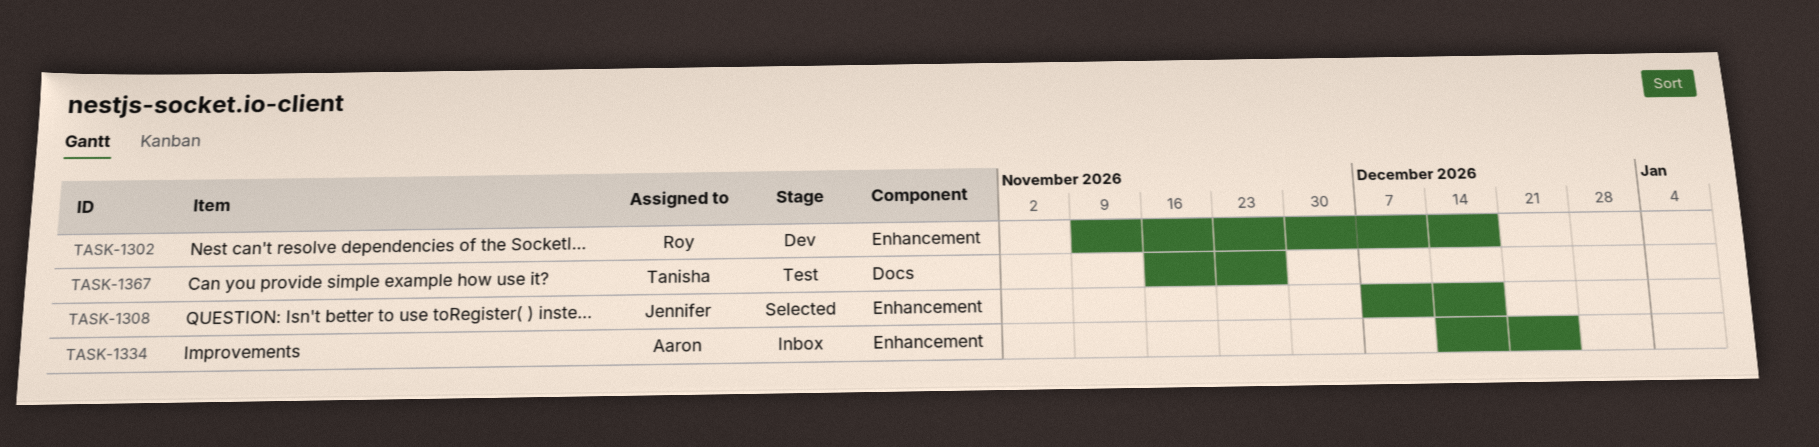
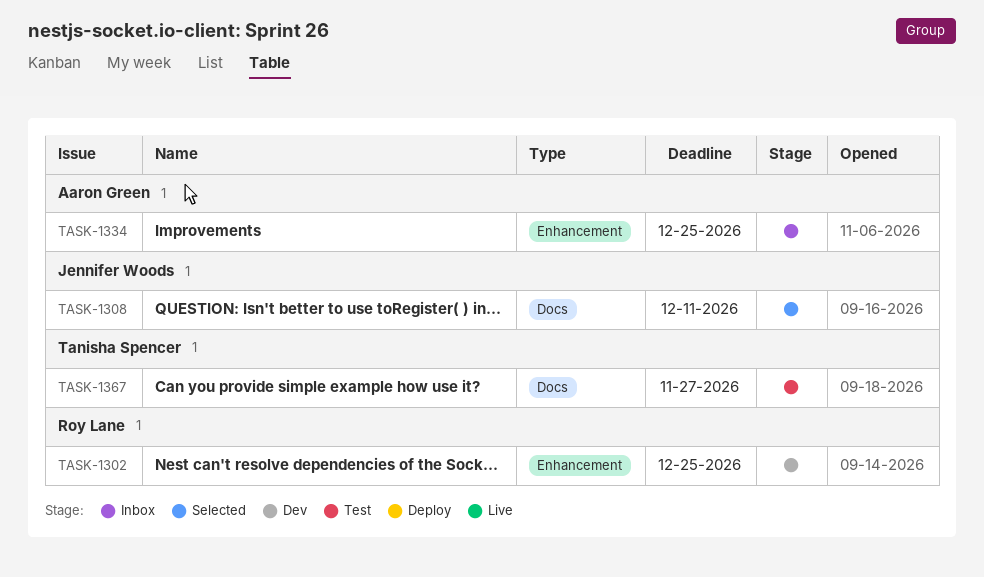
TASK-1302, due: Dec 18 -> Dec 25
TASK-1308, label: Enhancement -> Docs
TASK-1308, due: Dec 18 -> Dec 11

